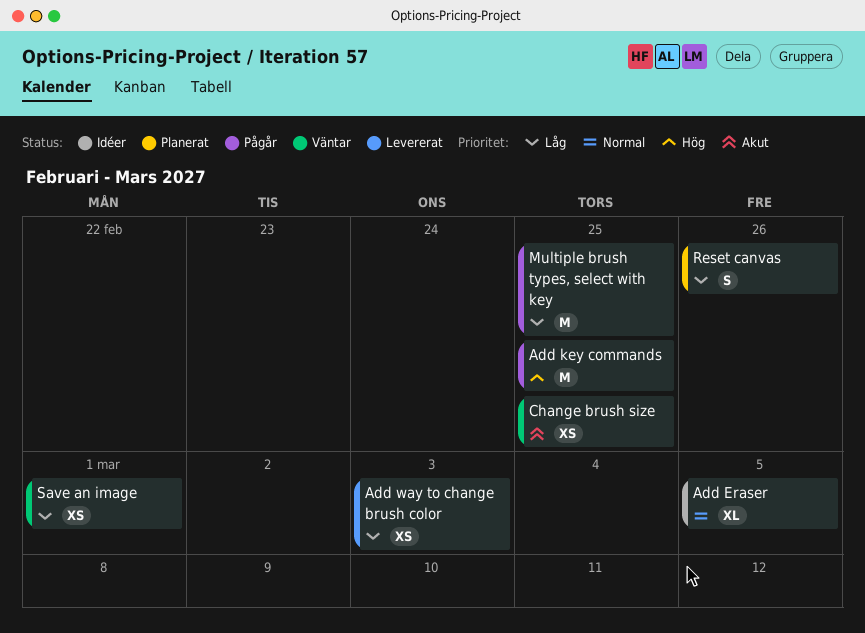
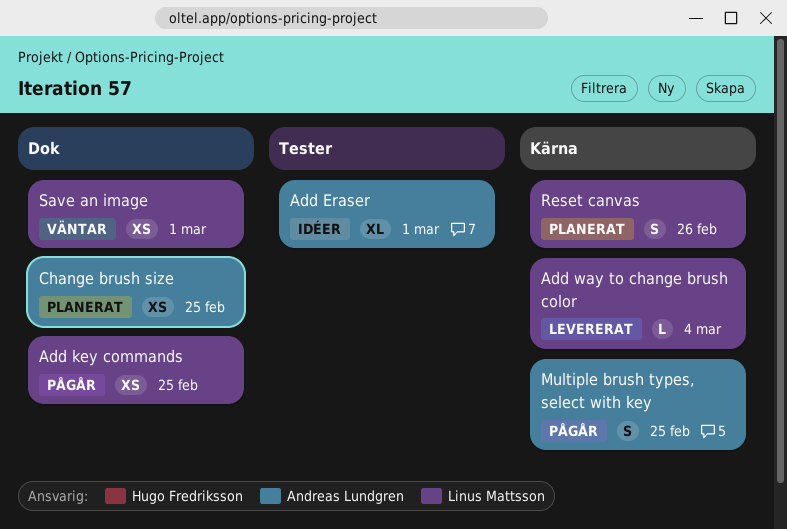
Add Eraser, due: Mar 5 -> Mar 1
Add key commands, estimate: M -> XS
Add way to change brush color, estimate: XS -> L
Add way to change brush color, due: Mar 3 -> Mar 4
Change brush size, status: Väntar -> Planerat
Multiple brush types, select with key, estimate: M -> S

